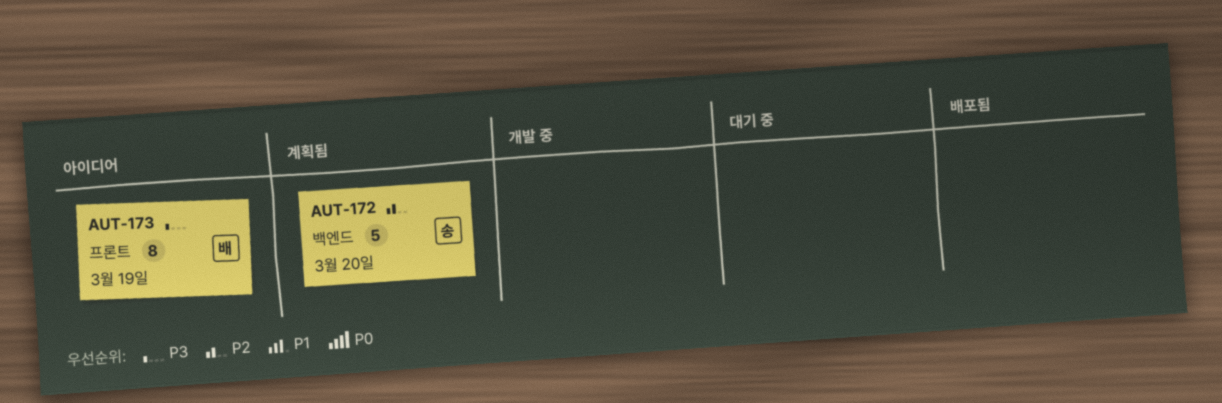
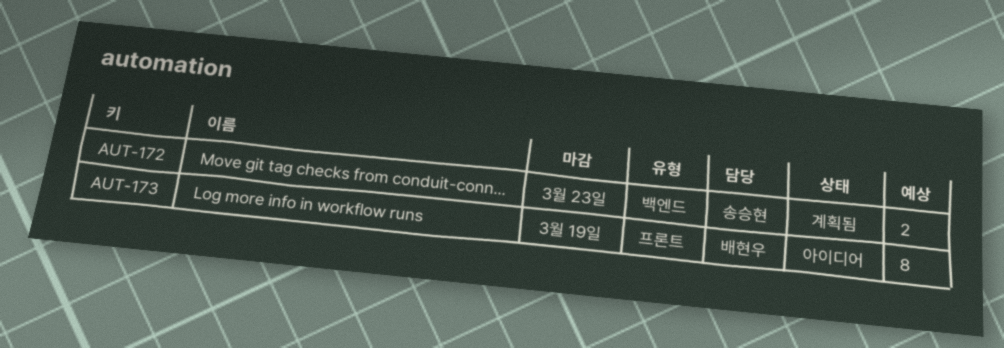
AUT-172, estimate: 5 -> 2
AUT-172, due: Mar 20 -> Mar 23

